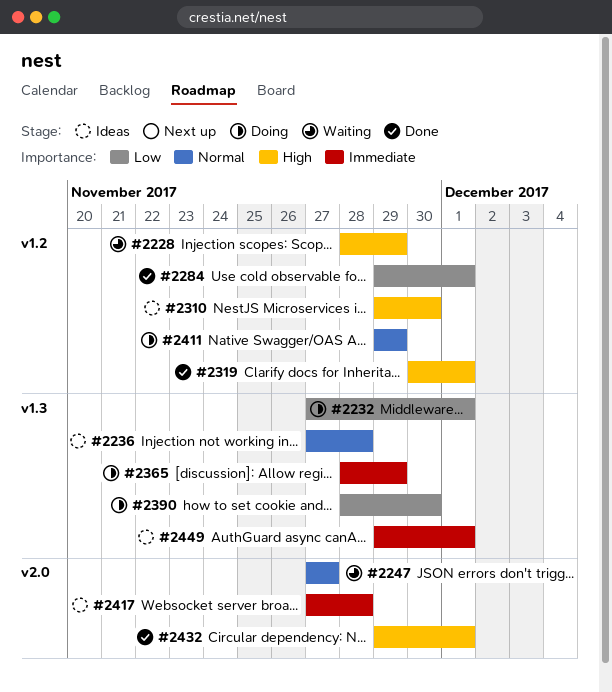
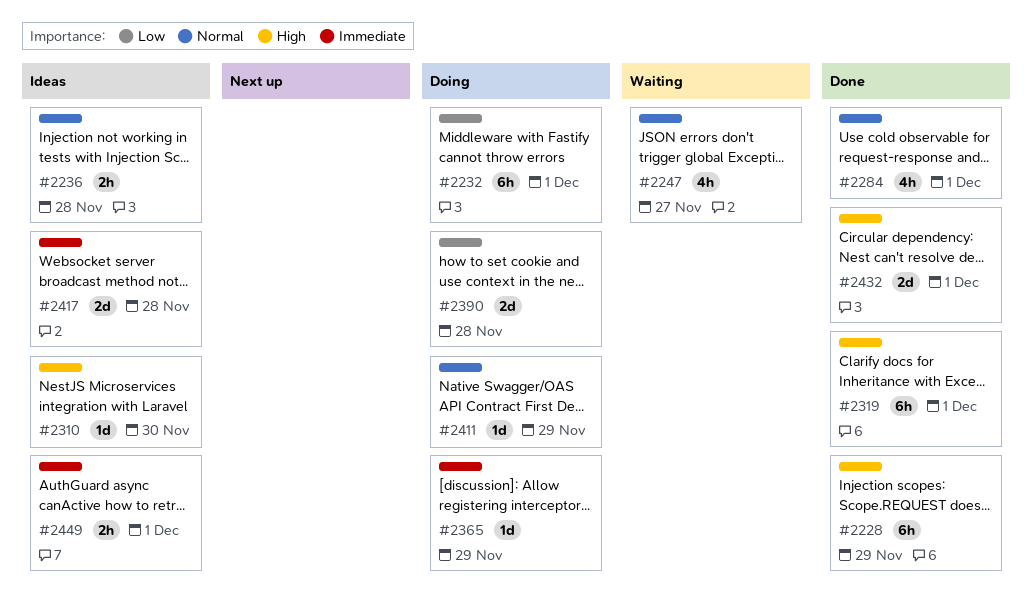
#2228, status: Waiting -> Done
#2284, priority: Low -> Normal
#2390, due: Nov 30 -> Nov 28

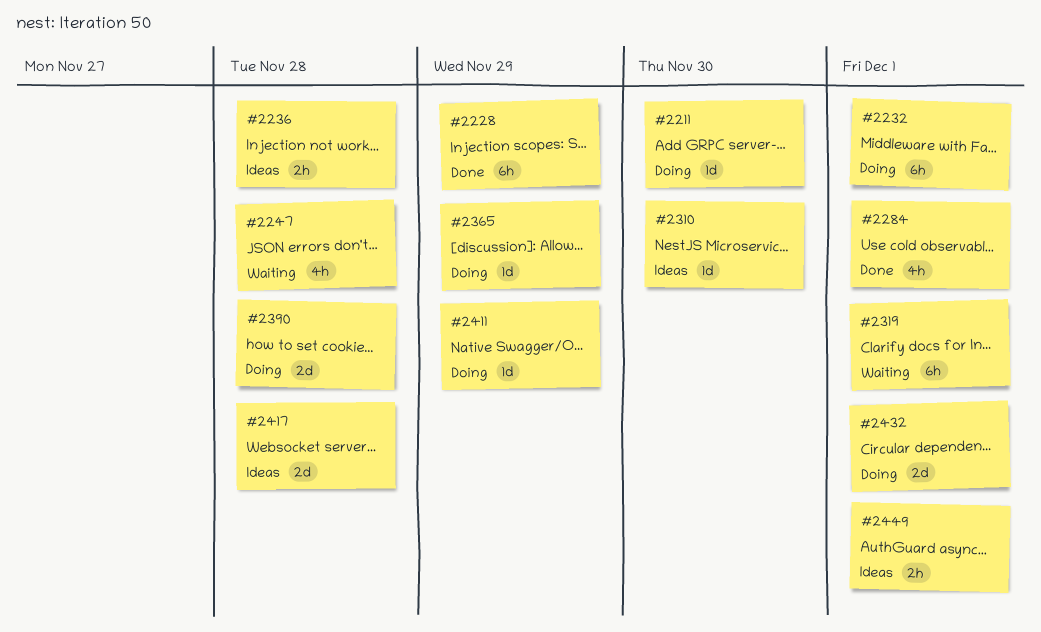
#2211: none -> present
#2247, due: Nov 27 -> Nov 28
#2319, status: Done -> Waiting
#2432, status: Done -> Doing

